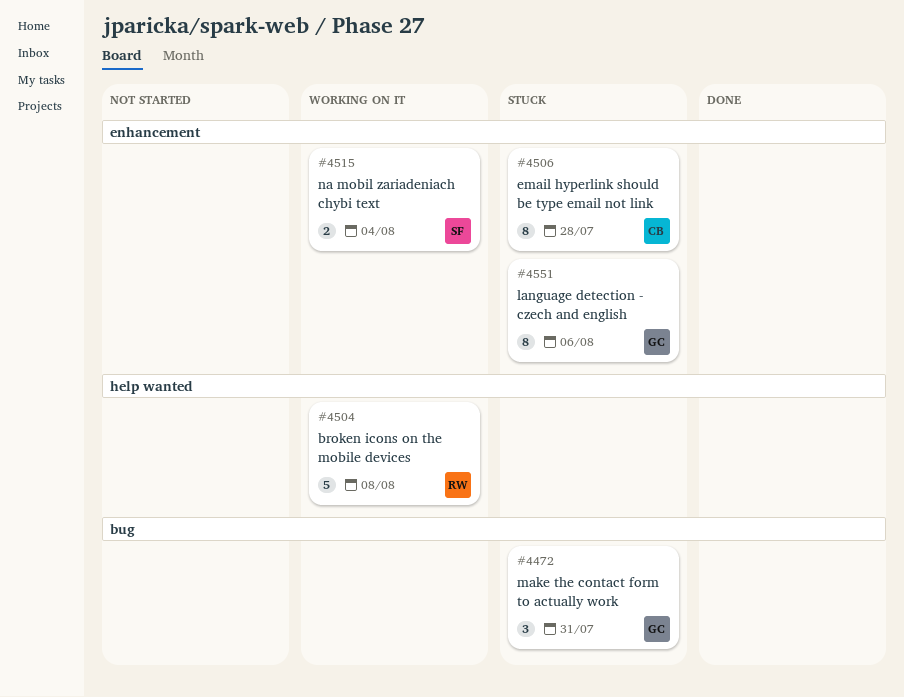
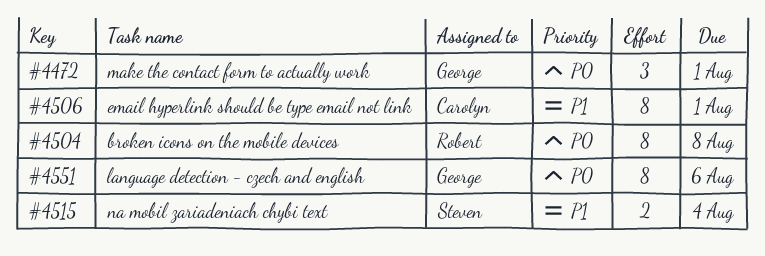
#4472, due: Jul 31 -> Aug 1
#4504, estimate: 5 -> 8
#4506, due: Jul 28 -> Aug 1

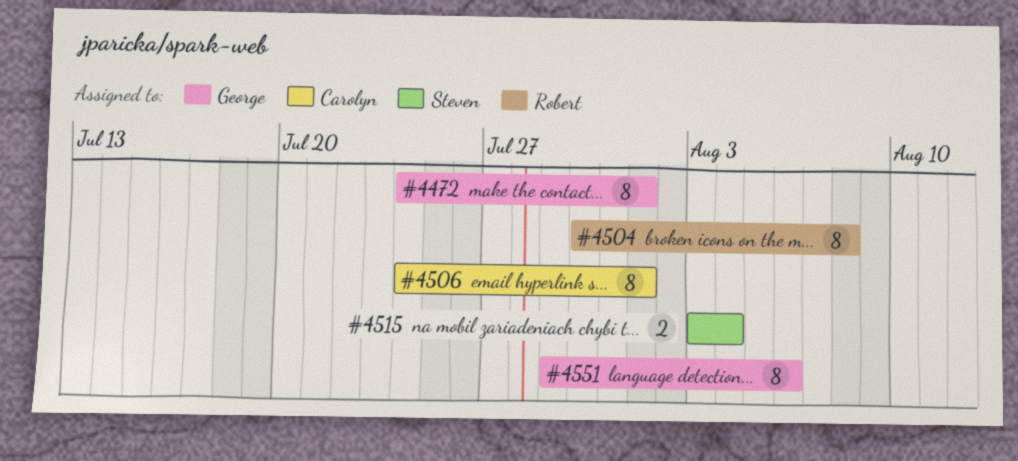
#4472, estimate: 3 -> 8

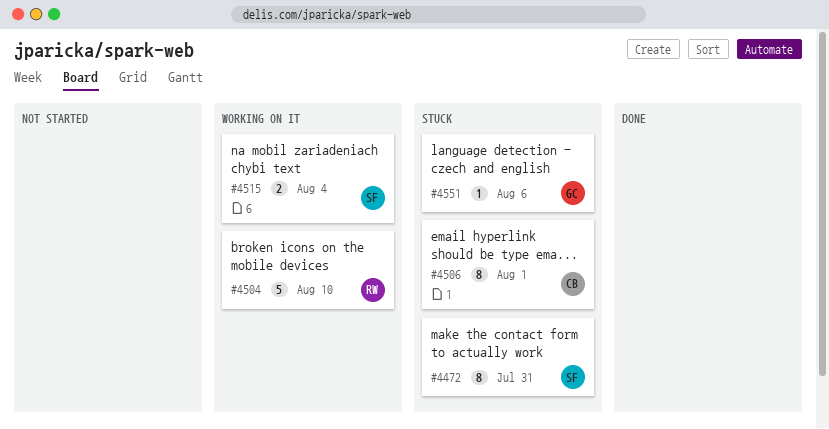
#4472, owner: George -> Steven
#4472, due: Aug 1 -> Jul 31
#4504, estimate: 8 -> 5
#4504, due: Aug 8 -> Aug 10
#4551, estimate: 8 -> 1

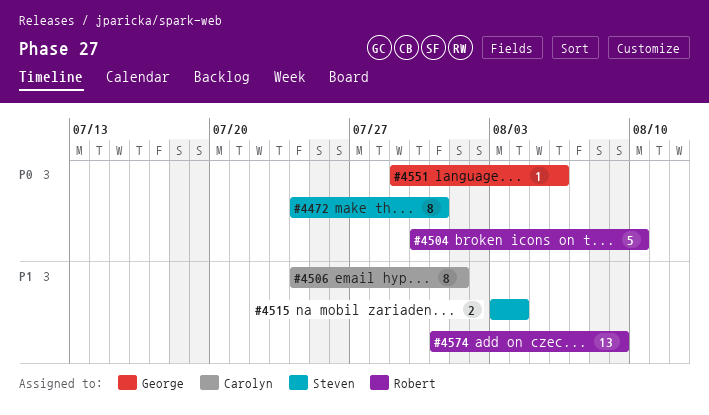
#4574: none -> present

